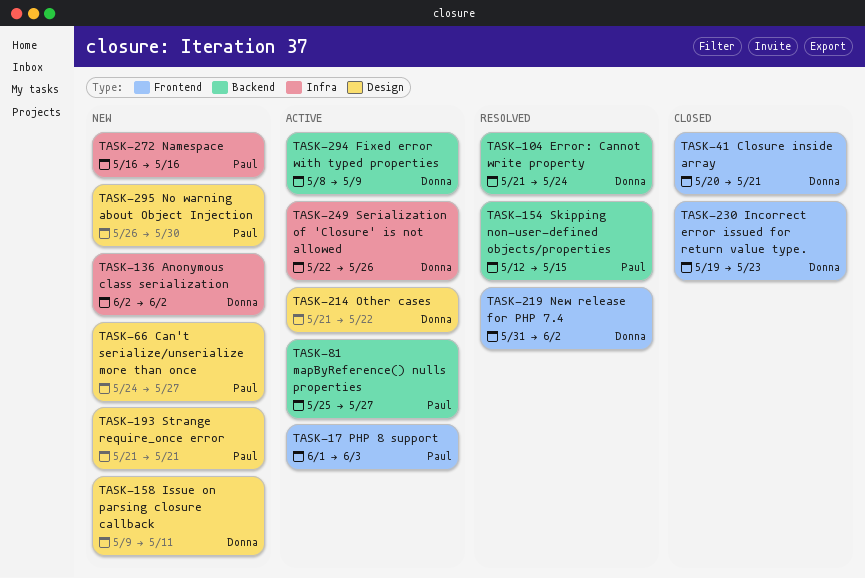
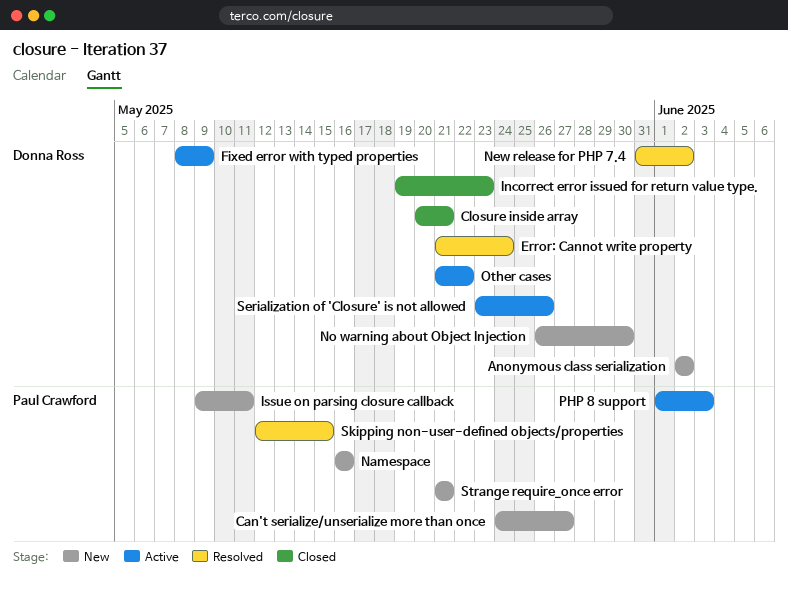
Issue on parsing closure callback, owner: Donna Ross -> Paul Crawford
mapByReference() nulls properties: present -> none
No warning about Object Injection, owner: Paul Crawford -> Donna Ross
Serialization of 'Closure' is not allowed, start: May 22 -> May 23

